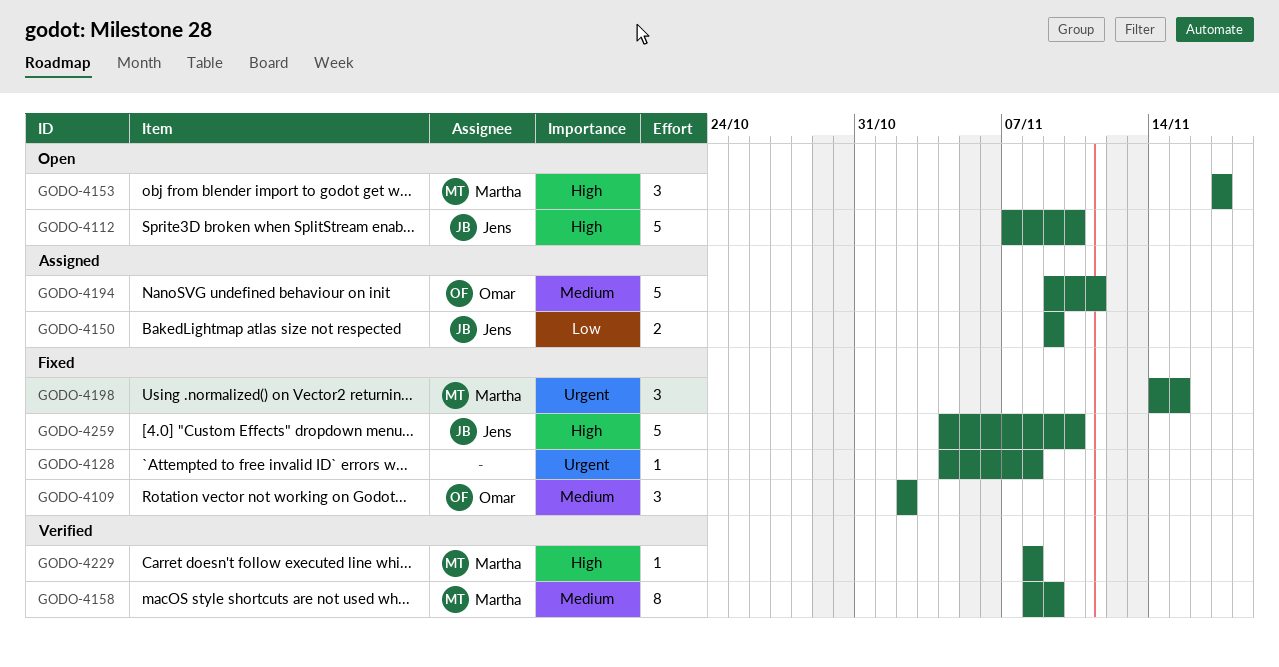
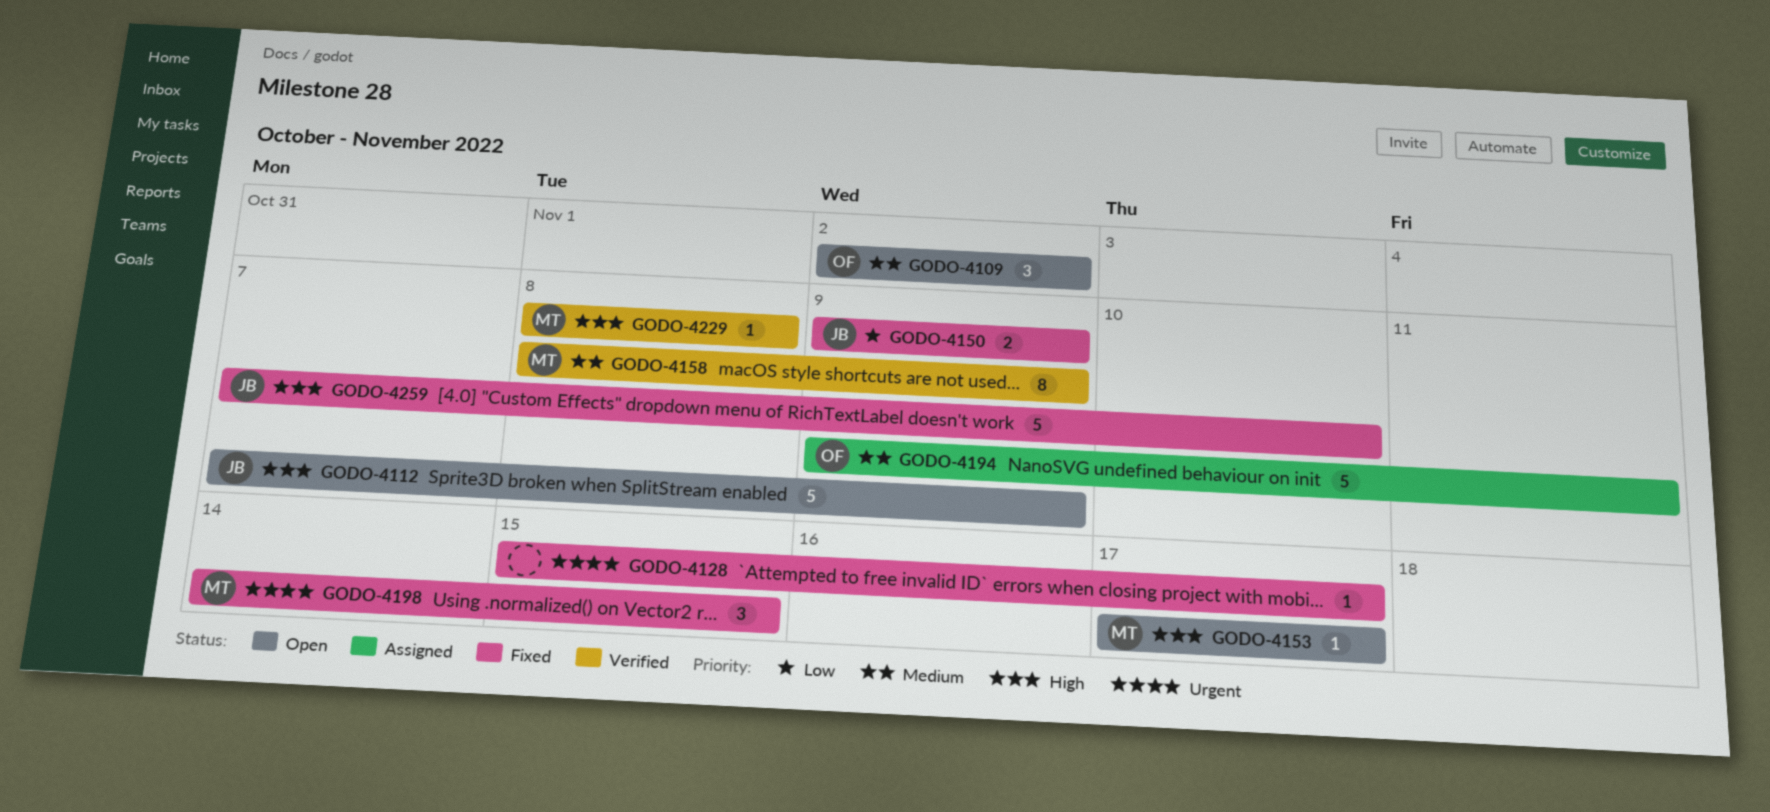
GODO-4109, status: Fixed -> Open
GODO-4112, due: Nov 10 -> Nov 9
GODO-4128, start: Nov 4 -> Nov 15
GODO-4128, due: Nov 8 -> Nov 17
GODO-4150, status: Assigned -> Fixed
GODO-4153, estimate: 3 -> 1
GODO-4259, start: Nov 4 -> Nov 7

